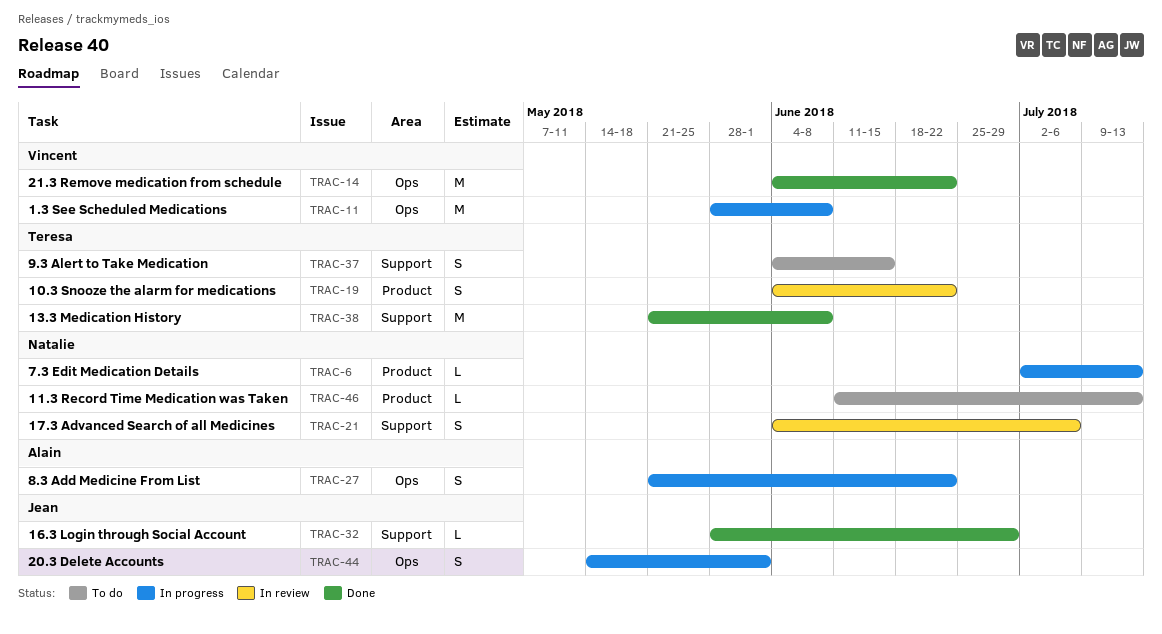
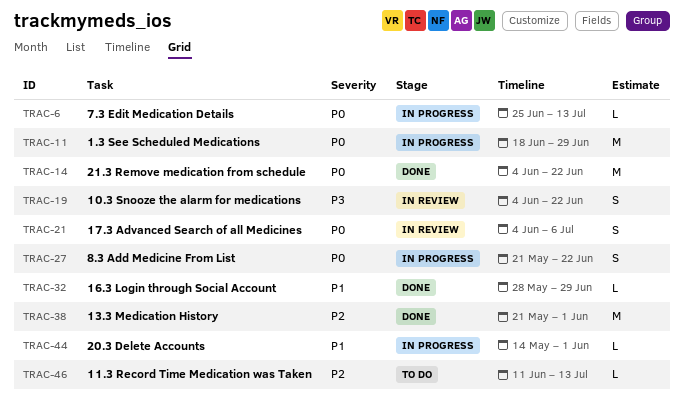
TRAC-6, start: Jul 2 -> Jun 25
TRAC-11, start: May 28 -> Jun 18
TRAC-11, due: Jun 8 -> Jun 29
TRAC-37: present -> none
TRAC-38, due: Jun 8 -> Jun 1
TRAC-44, estimate: S -> L

